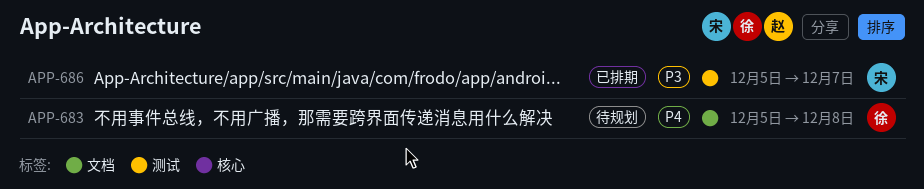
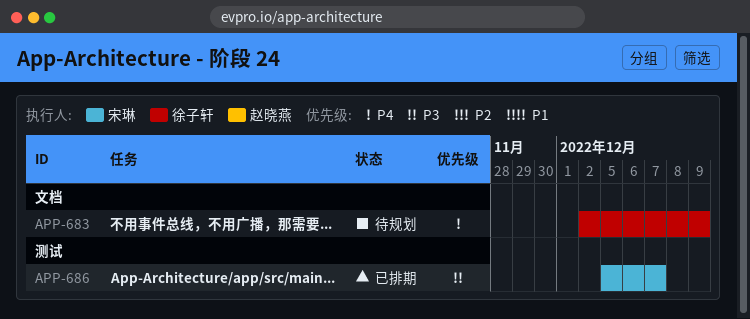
APP-683, start: Dec 5 -> Dec 2
APP-683, due: Dec 8 -> Dec 9

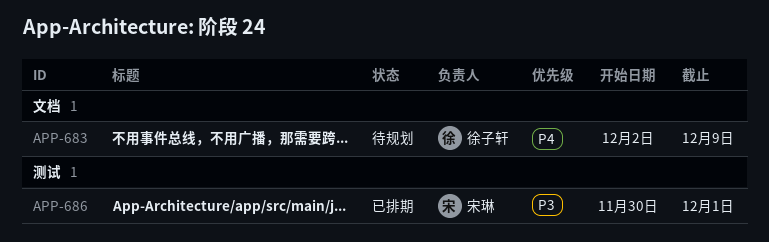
APP-686, start: Dec 5 -> Nov 30
APP-686, due: Dec 7 -> Dec 1

